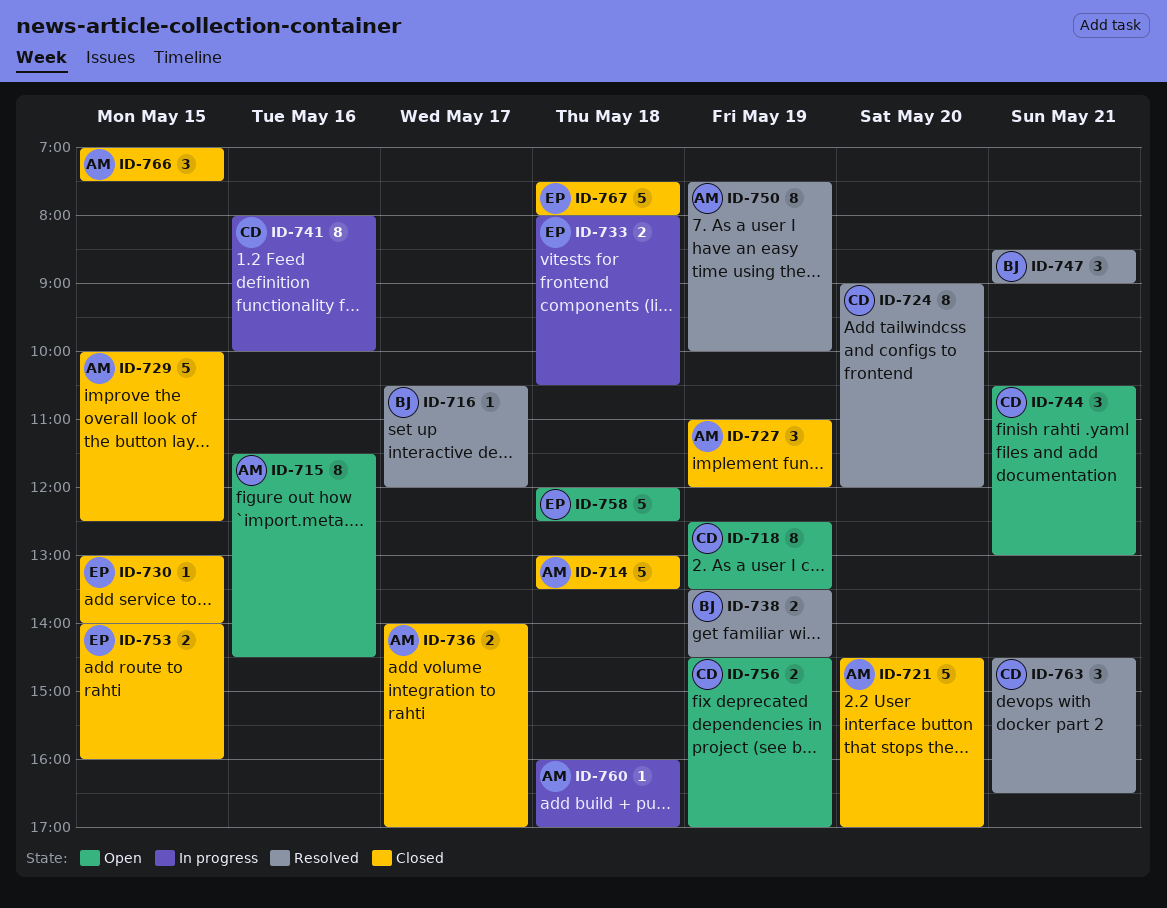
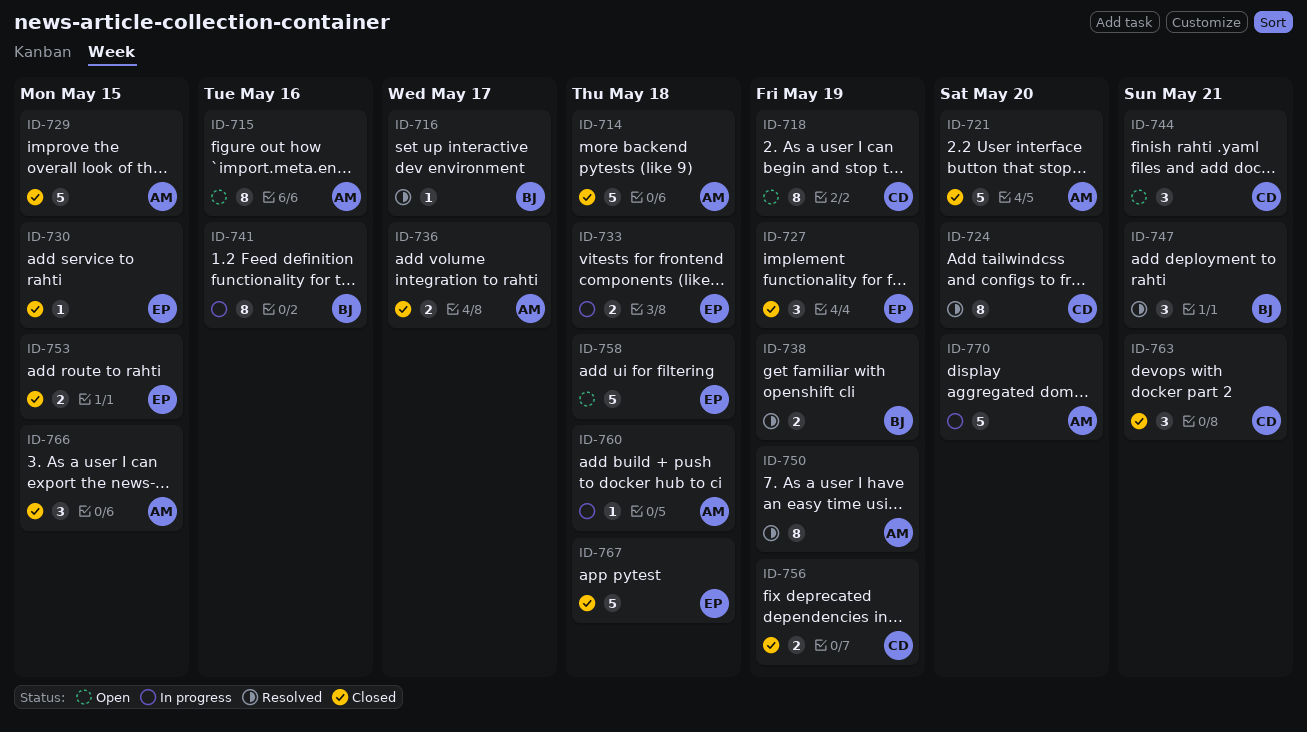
ID-727, owner: AM -> EP
ID-741, owner: CD -> BJ
ID-756, status: Open -> Closed
ID-763, status: Resolved -> Closed
ID-770: none -> present

